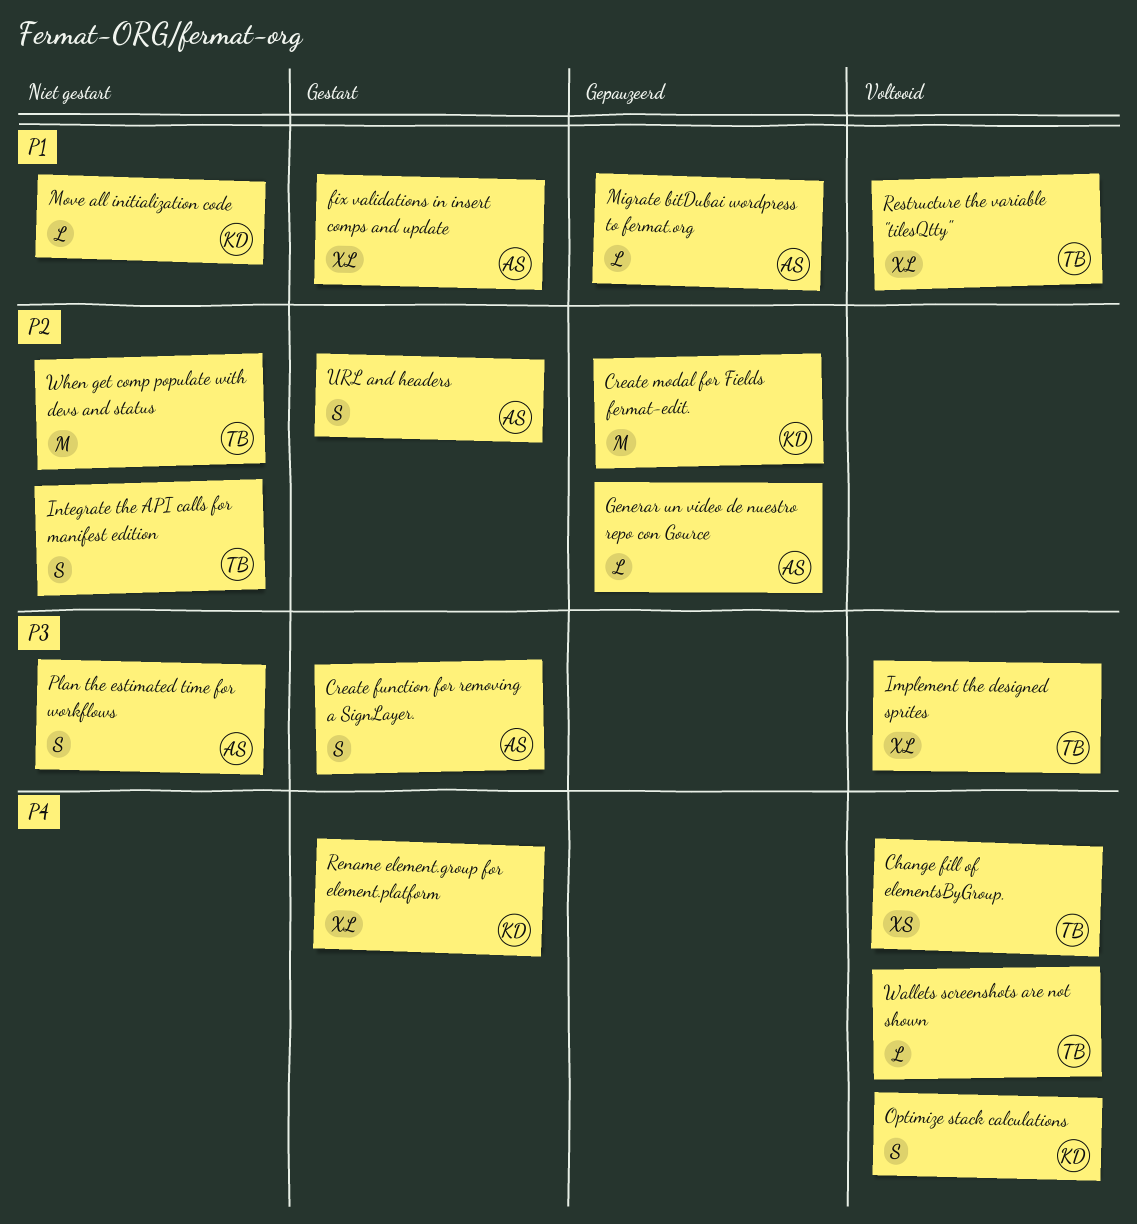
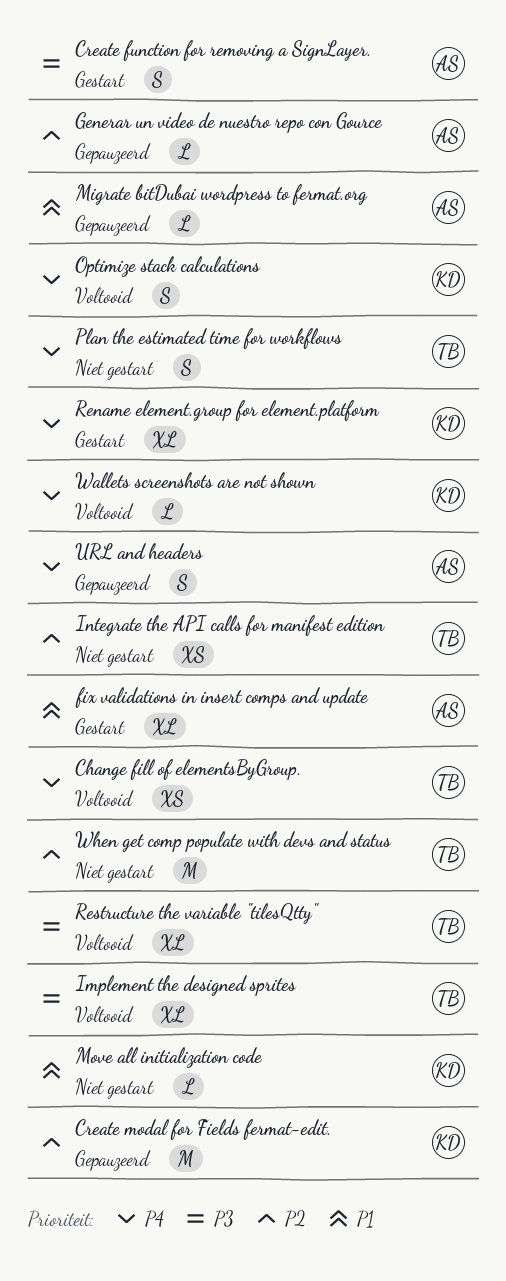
Integrate the API calls for manifest edition, estimate: S -> XS
Plan the estimated time for workflows, owner: AS -> TB
Plan the estimated time for workflows, priority: P3 -> P4
Restructure the variable "tilesQtty", priority: P1 -> P3
URL and headers, status: Gestart -> Gepauzeerd
URL and headers, priority: P2 -> P4
Wallets screenshots are not shown, owner: TB -> KD

